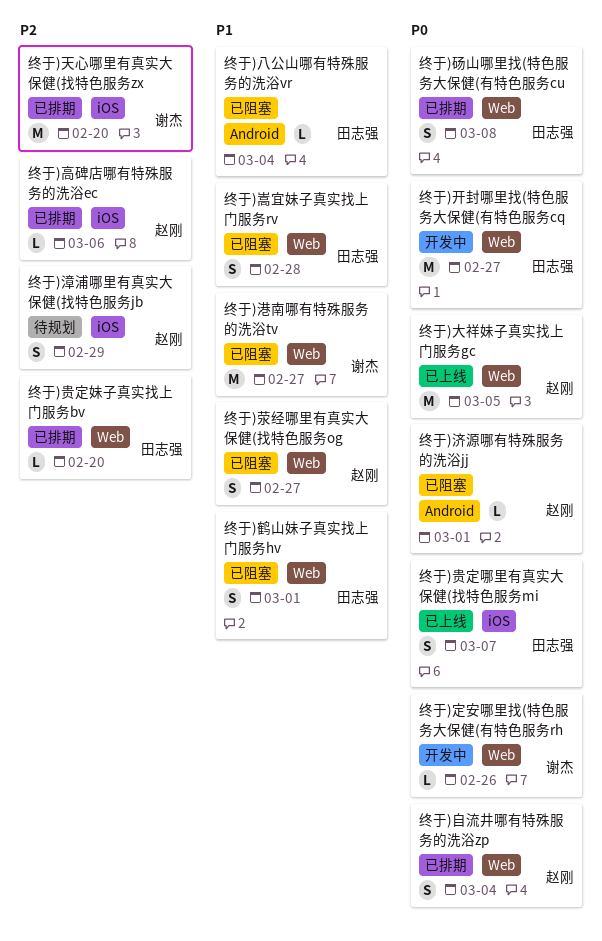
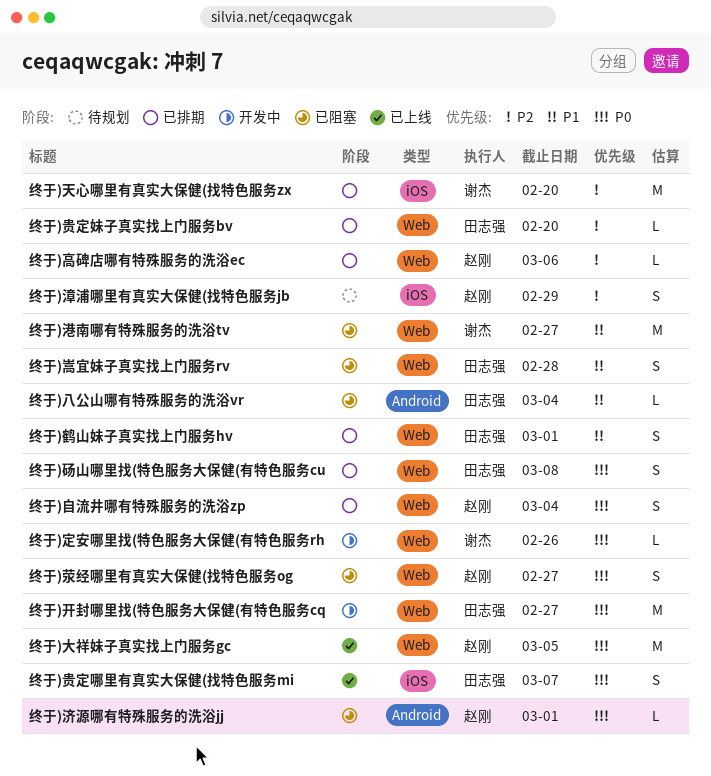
终于)荥经哪里有真实大保健(找特色服务og, priority: P1 -> P0
终于)高碑店哪有特殊服务的洗浴ec, label: iOS -> Web
终于)鹤山妹子真实找上门服务hv, status: 已阻塞 -> 已排期

